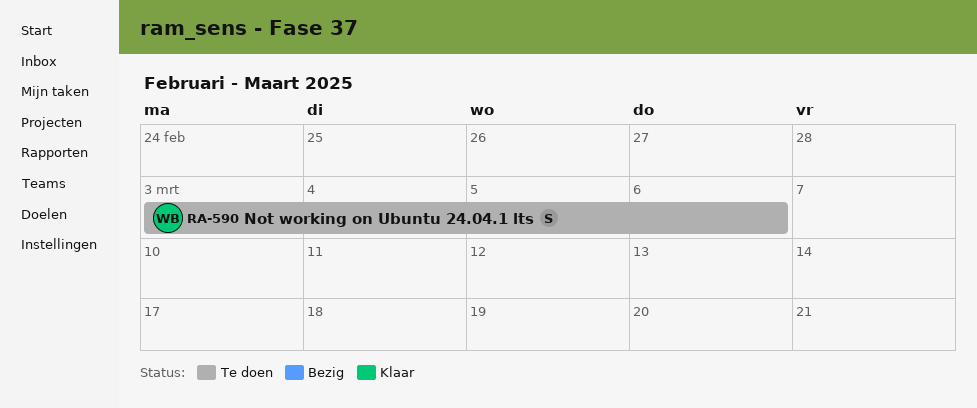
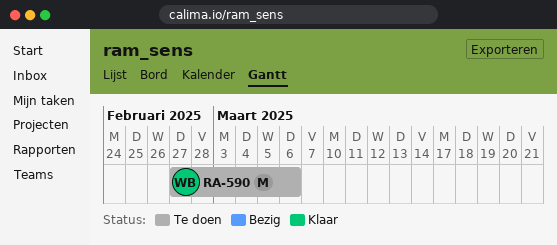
RA-590, estimate: S -> M
RA-590, start: Mar 3 -> Feb 27

